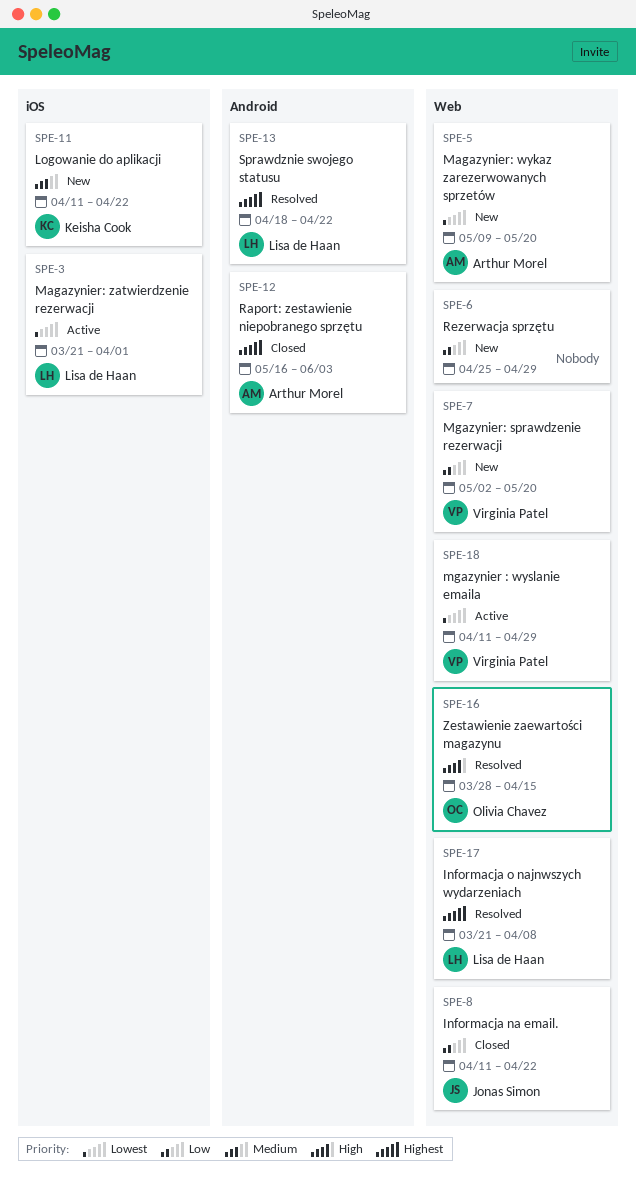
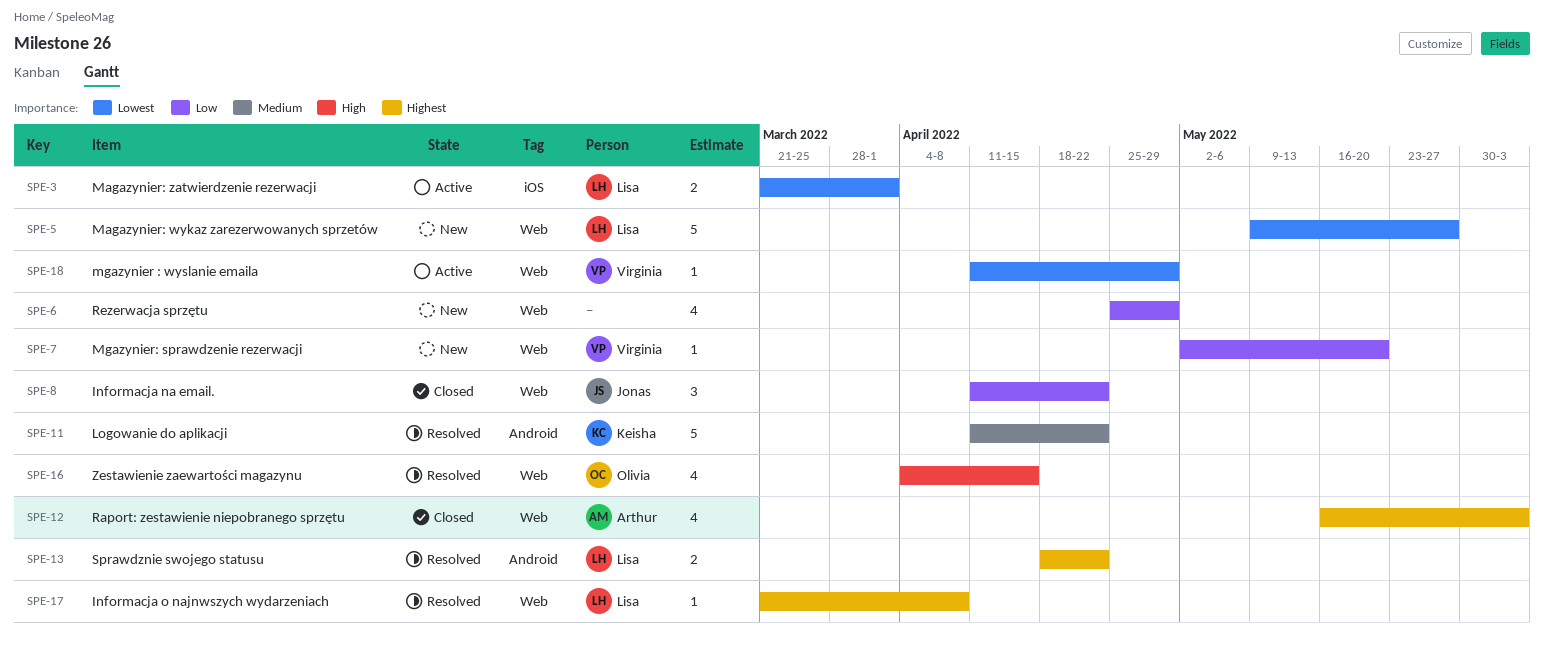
SPE-5, owner: Arthur Morel -> Lisa de Haan
SPE-5, due: May 20 -> May 27
SPE-11, status: New -> Resolved
SPE-11, label: iOS -> Android
SPE-12, label: Android -> Web
SPE-16, start: Mar 28 -> Apr 4

